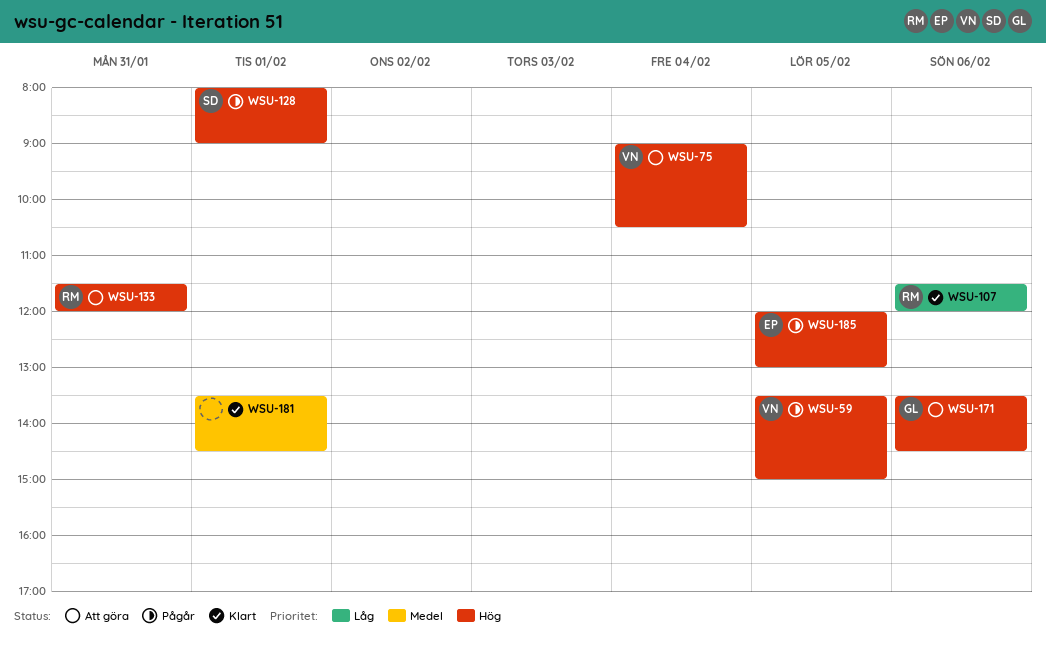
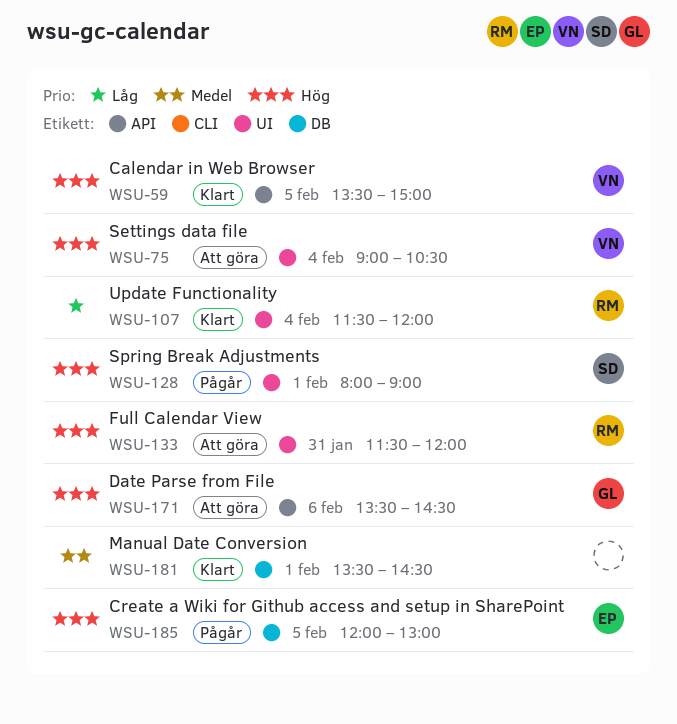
WSU-59, status: Pågår -> Klart
WSU-107, day: Feb 6 -> Feb 4

